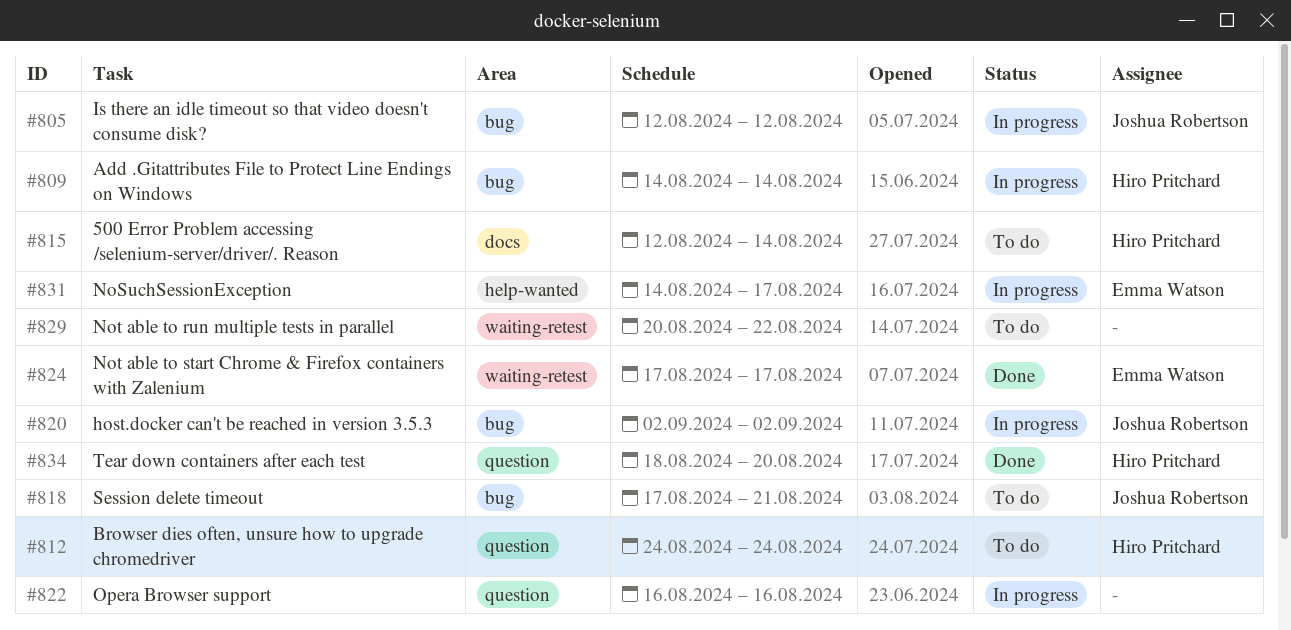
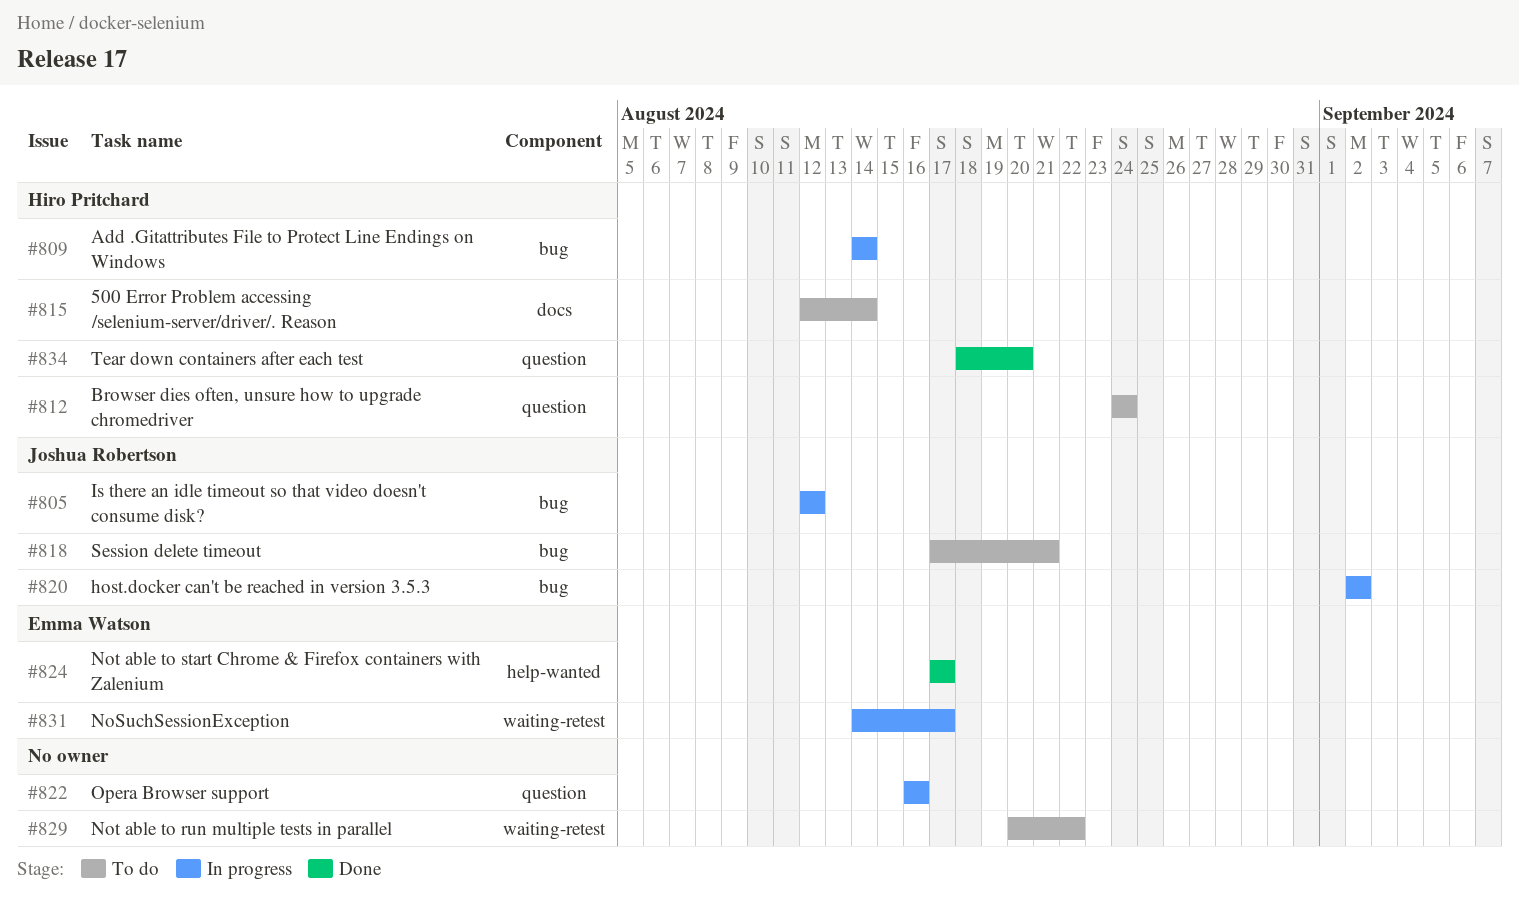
#824, label: waiting-retest -> help-wanted
#831, label: help-wanted -> waiting-retest

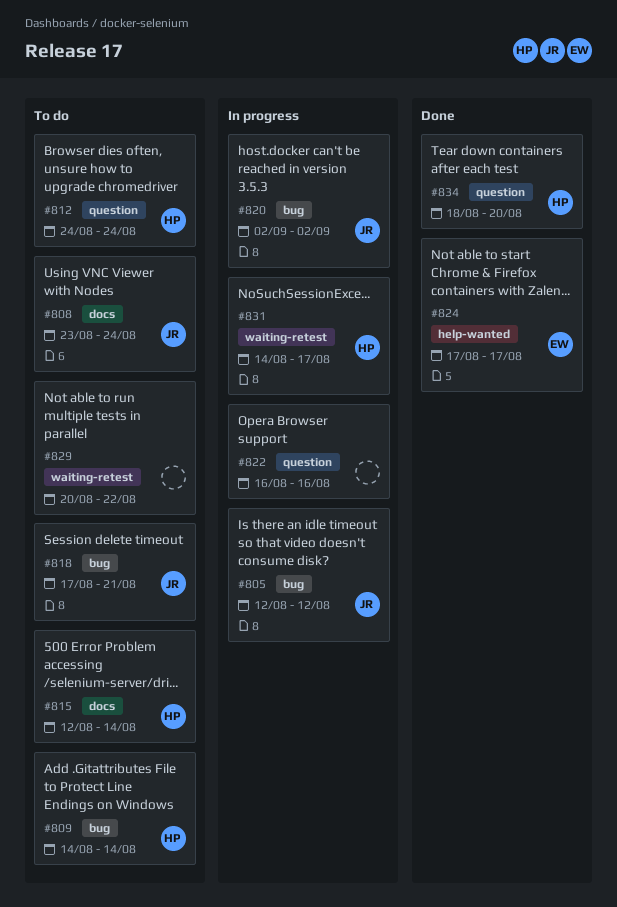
#808: none -> present
#809, status: In progress -> To do
#831, owner: Emma Watson -> Hiro Pritchard

